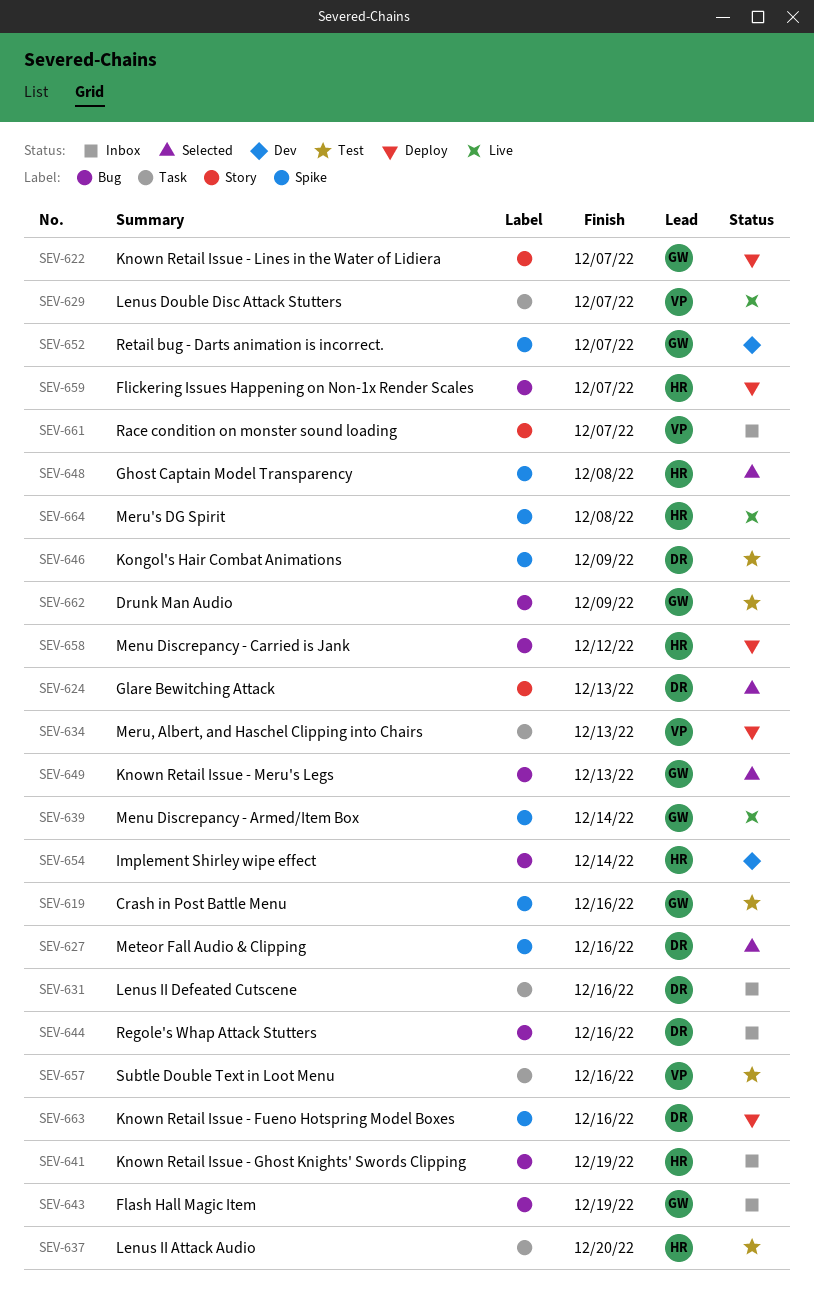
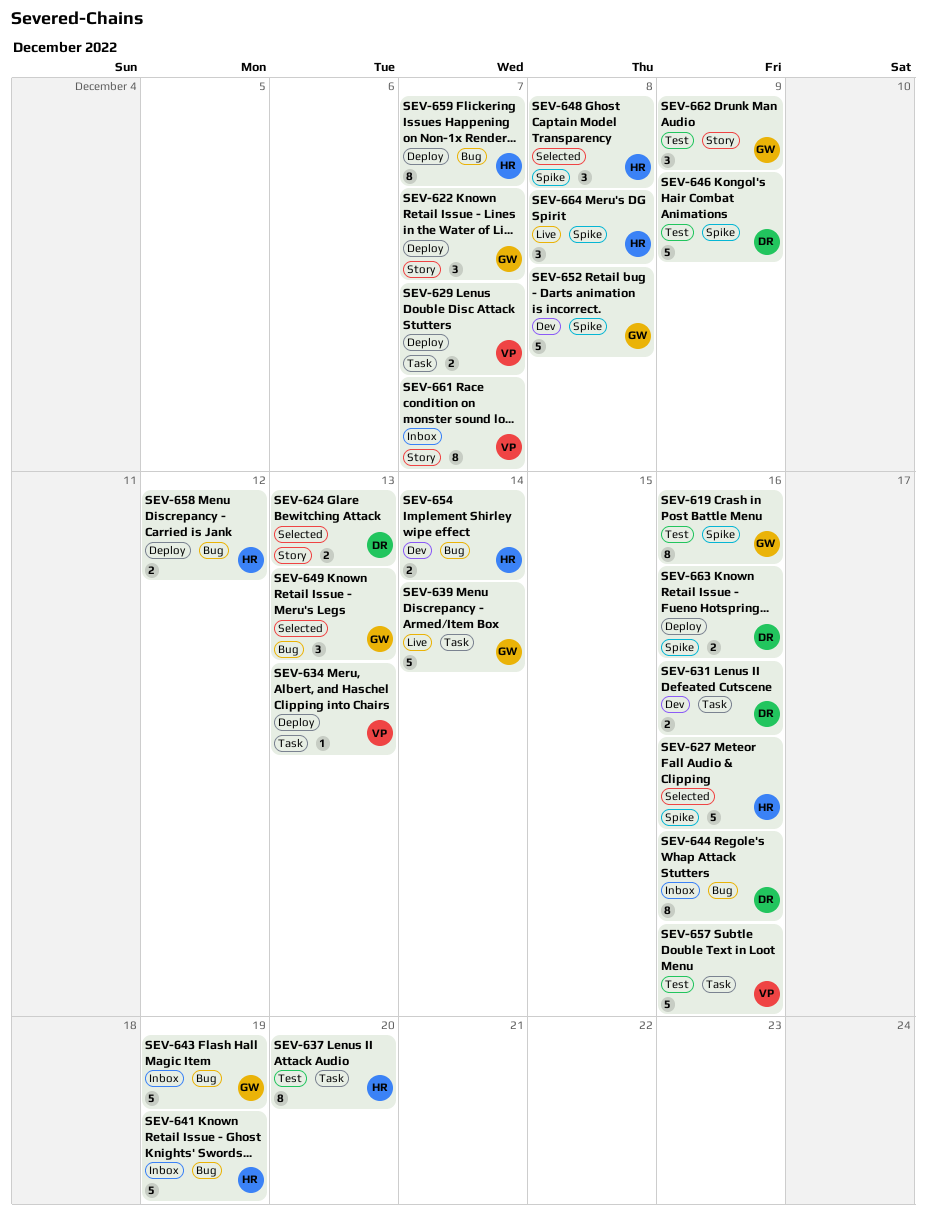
SEV-627, owner: DR -> HR
SEV-629, status: Live -> Deploy
SEV-631, status: Inbox -> Dev
SEV-639, label: Spike -> Task
SEV-652, due: Dec 7 -> Dec 8
SEV-662, label: Bug -> Story

